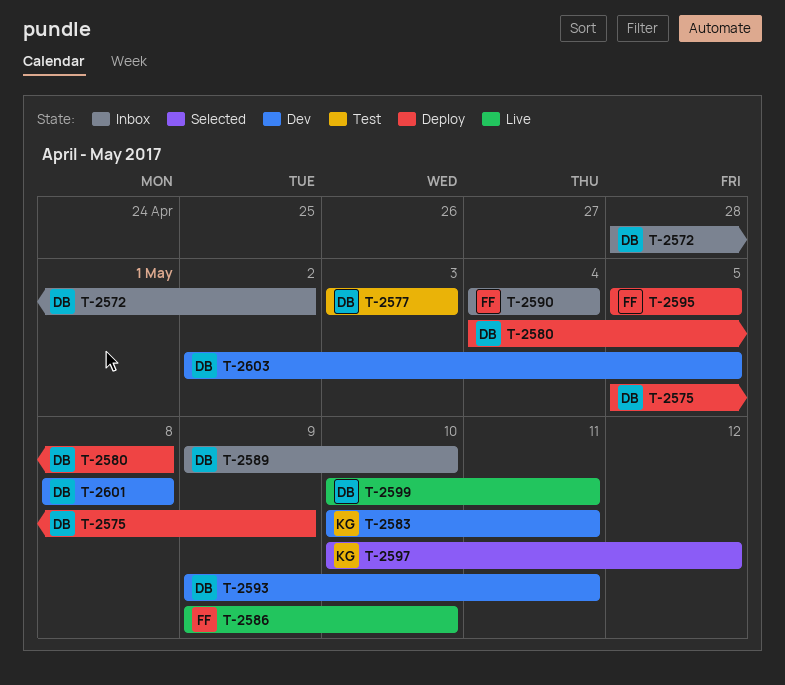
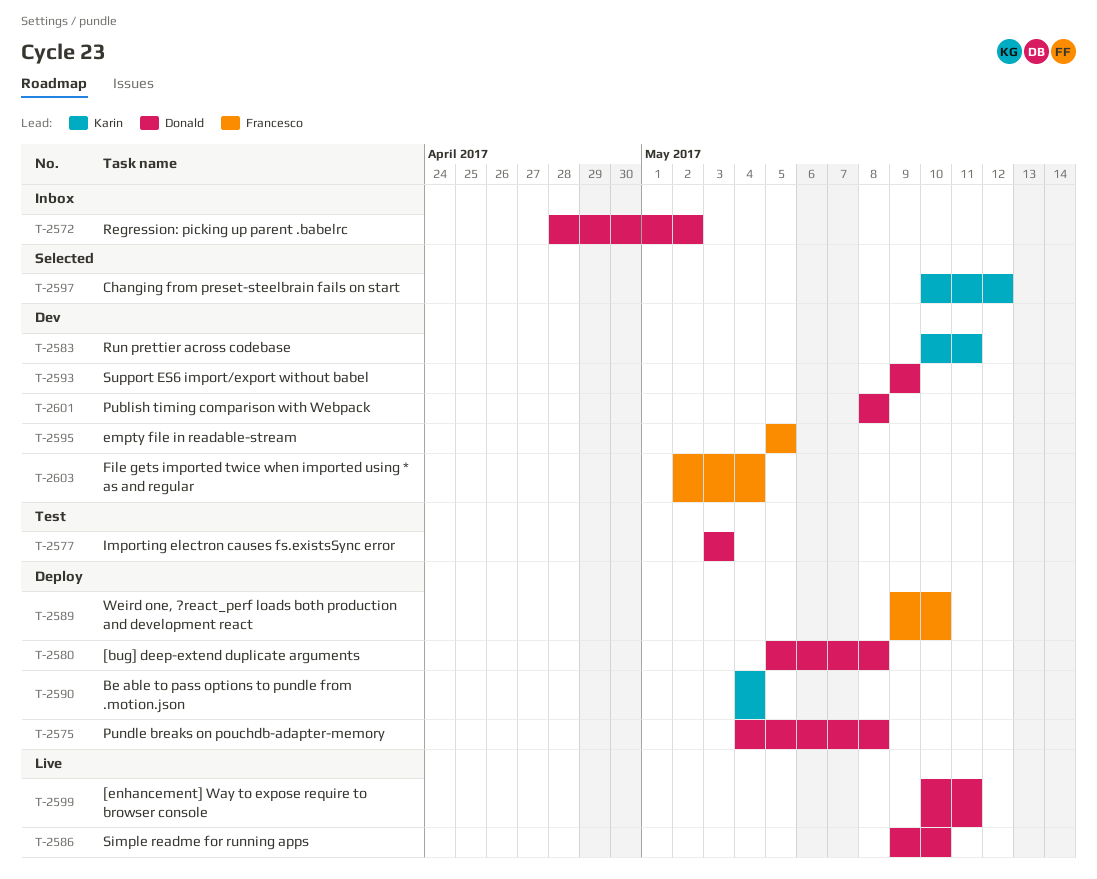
T-2575, start: May 5 -> May 4
T-2575, due: May 9 -> May 8
T-2580, start: May 4 -> May 5
T-2586, owner: Francesco -> Donald
T-2589, status: Inbox -> Deploy
T-2589, owner: Donald -> Francesco
T-2590, status: Inbox -> Deploy
T-2590, owner: Francesco -> Karin
T-2593, due: May 11 -> May 9
T-2595, status: Deploy -> Dev
T-2603, owner: Donald -> Francesco
T-2603, due: May 5 -> May 4

